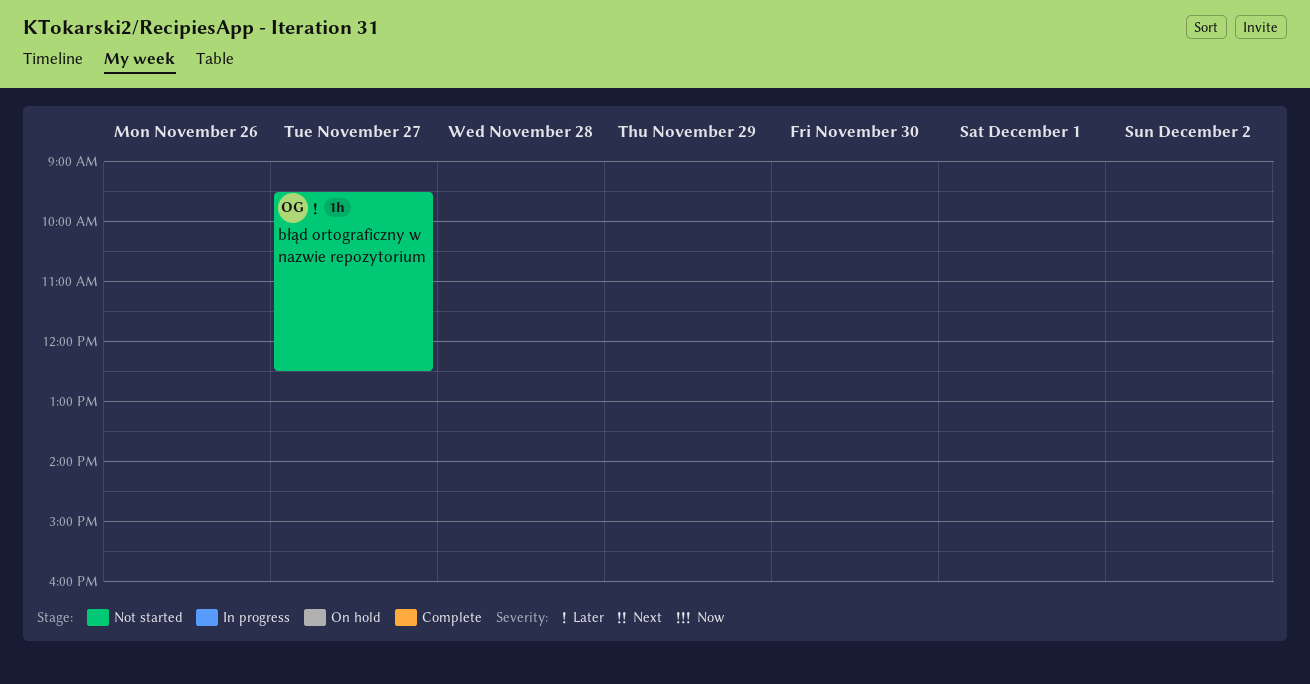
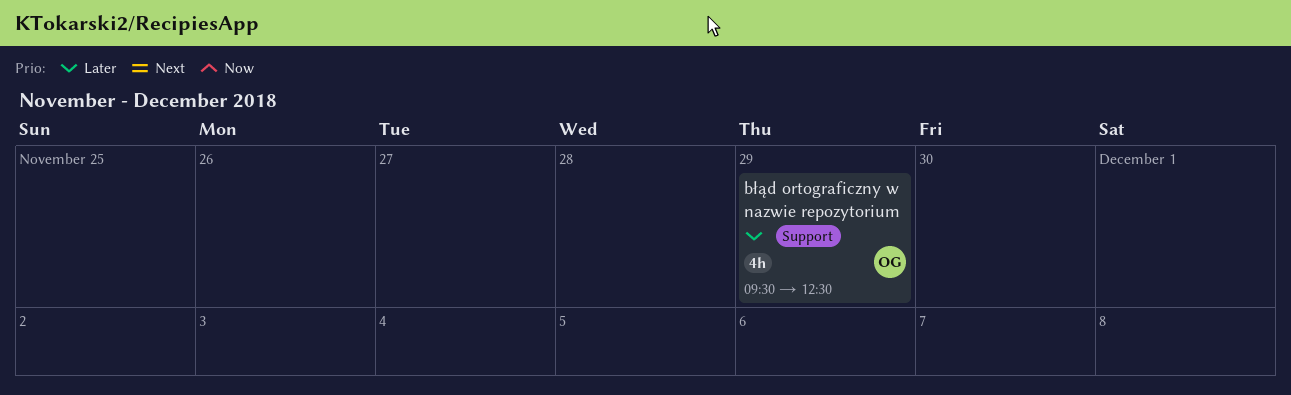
błąd ortograficzny w nazwie repozytorium, estimate: 1h -> 4h
błąd ortograficzny w nazwie repozytorium, day: Nov 27 -> Nov 29

